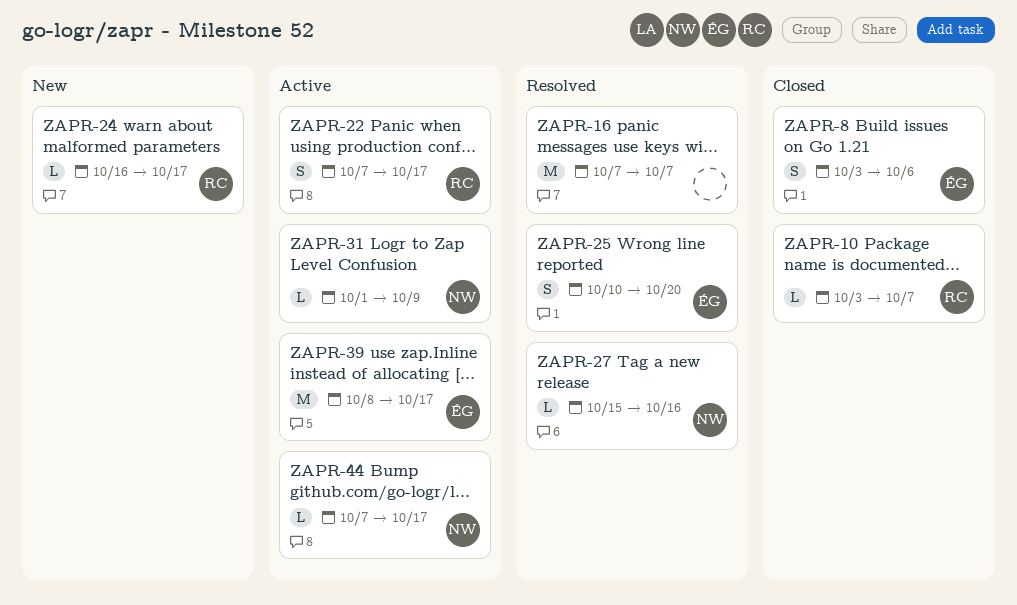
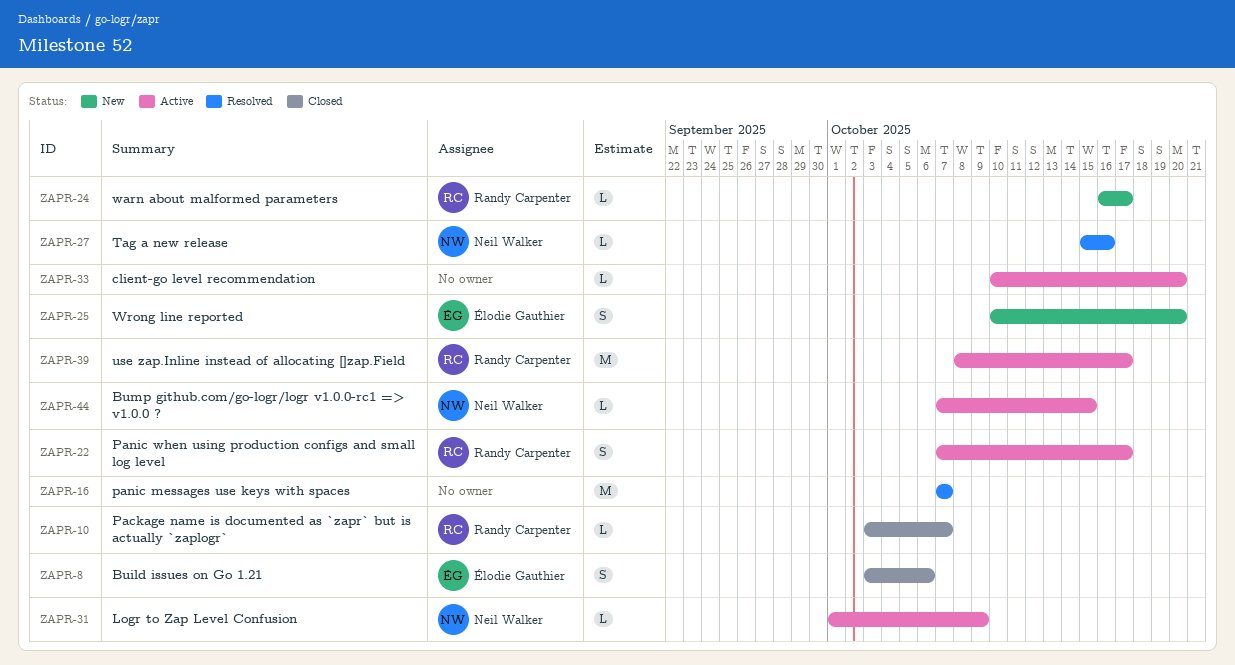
ZAPR-25, status: Resolved -> New
ZAPR-33: none -> present
ZAPR-39, owner: Élodie Gauthier -> Randy Carpenter
ZAPR-44, due: Oct 17 -> Oct 15

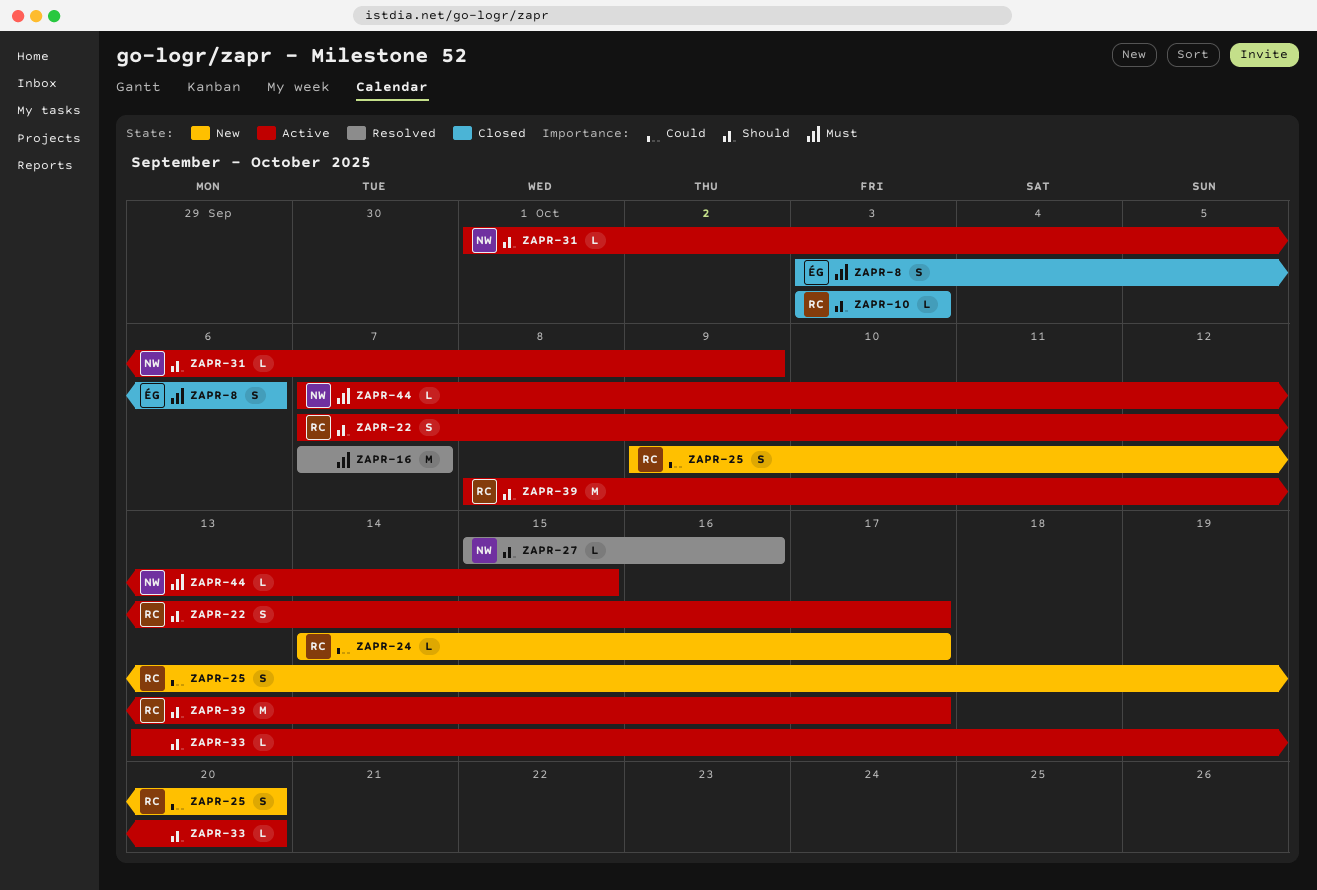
ZAPR-10, due: Oct 7 -> Oct 3
ZAPR-24, start: Oct 16 -> Oct 14
ZAPR-25, owner: Élodie Gauthier -> Randy Carpenter
ZAPR-25, start: Oct 10 -> Oct 9
ZAPR-33, start: Oct 10 -> Oct 13

